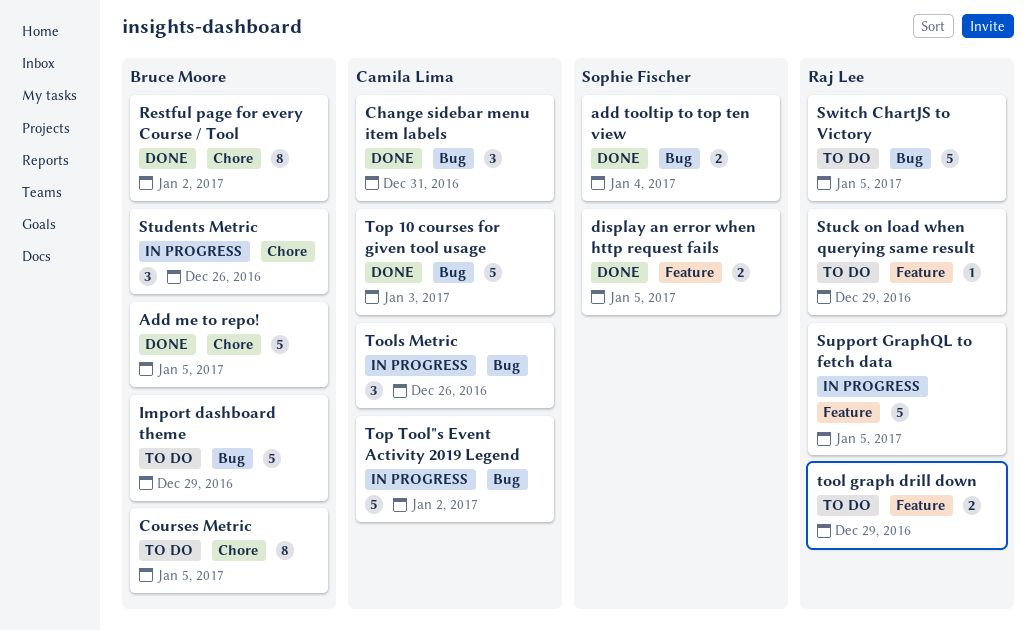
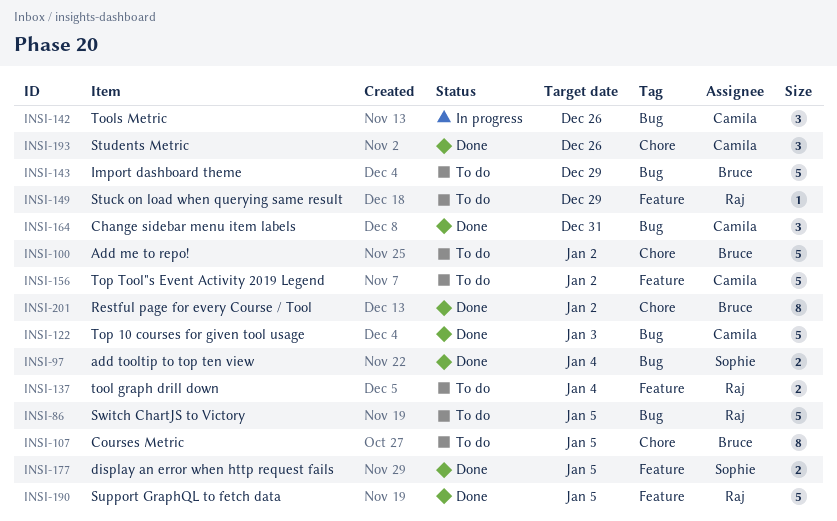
Add me to repo!, status: Done -> To do
Add me to repo!, due: Jan 5 -> Jan 2
Students Metric, status: In progress -> Done
Students Metric, owner: Bruce Moore -> Camila Lima
Support GraphQL to fetch data, status: In progress -> Done
tool graph drill down, due: Dec 29 -> Jan 4
Top Tool"s Event Activity 2019 Legend, status: In progress -> To do
Top Tool"s Event Activity 2019 Legend, label: Bug -> Feature

